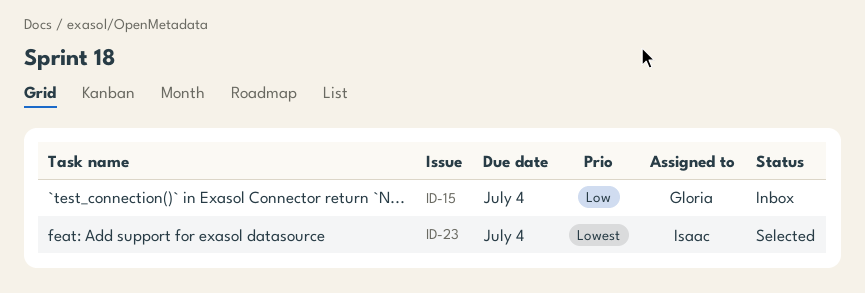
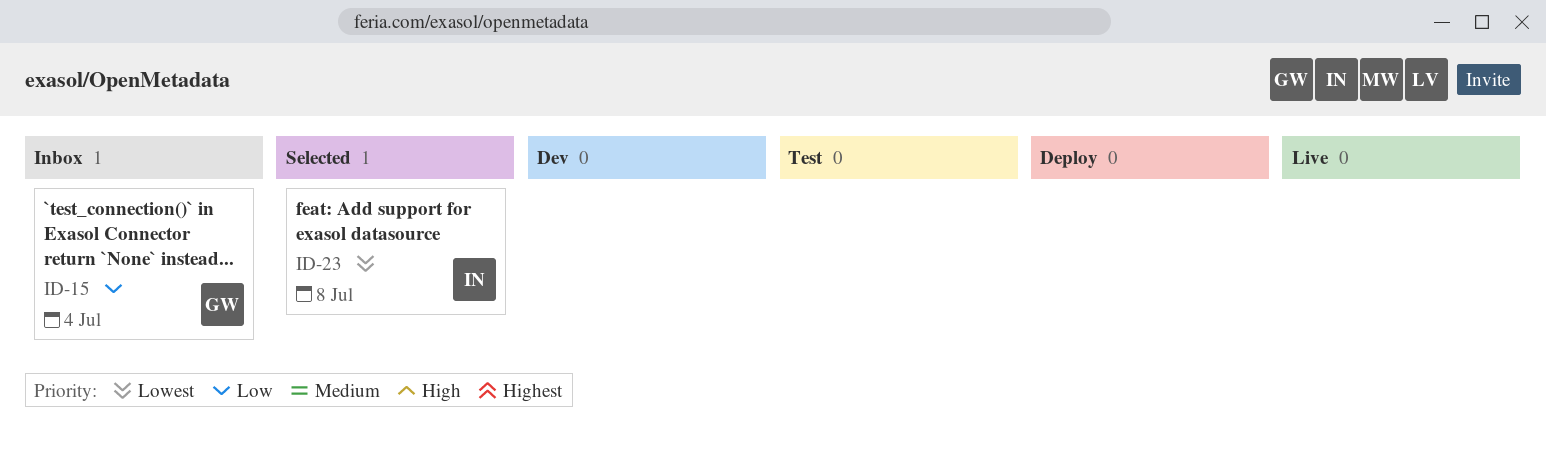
ID-23, due: Jul 4 -> Jul 8

